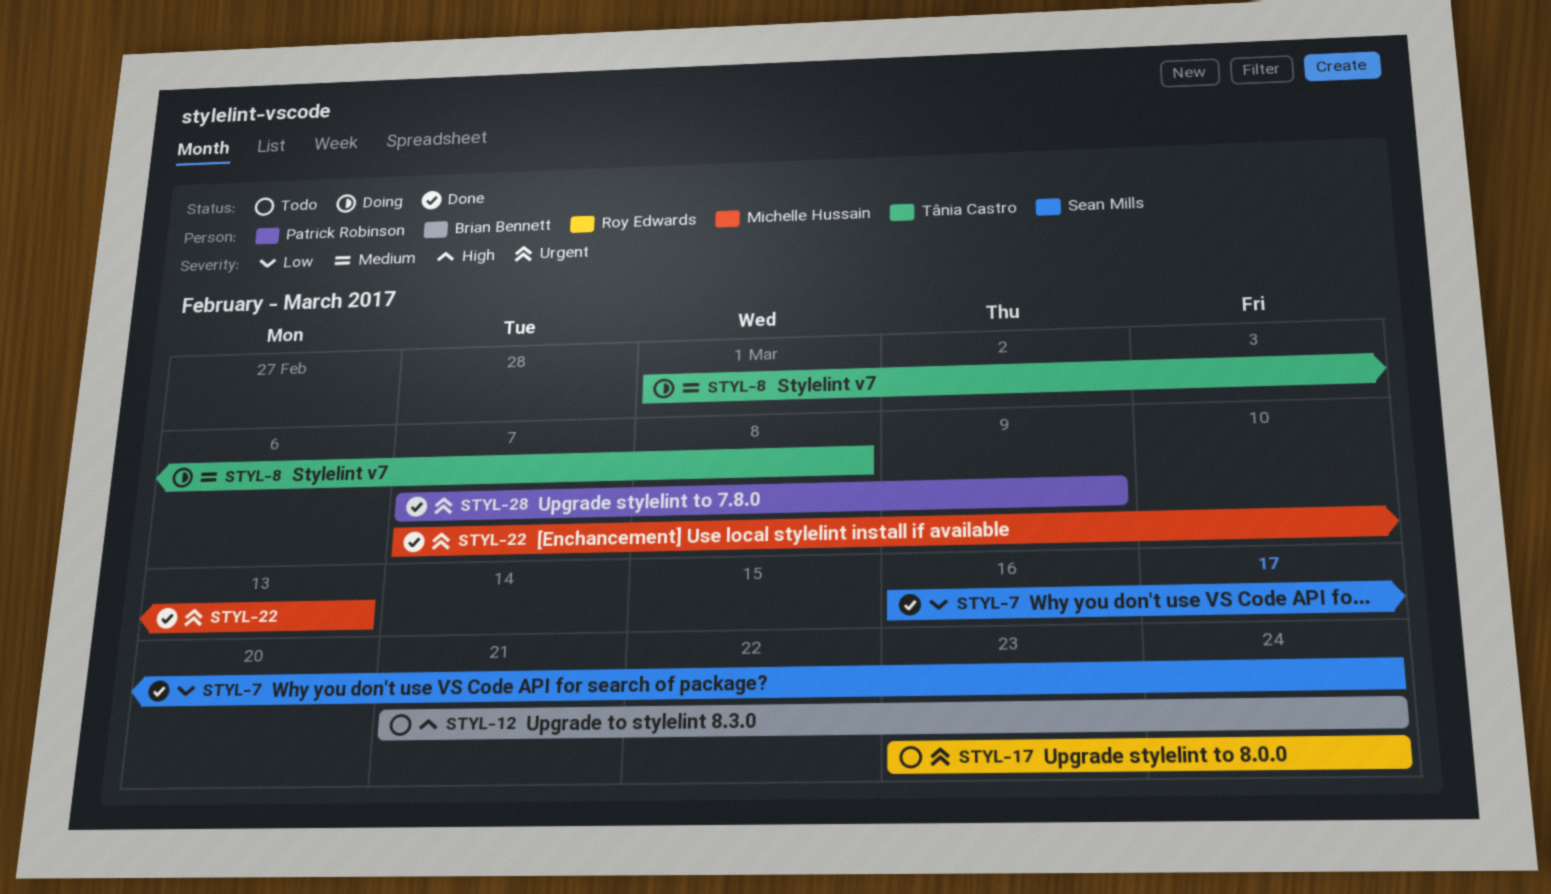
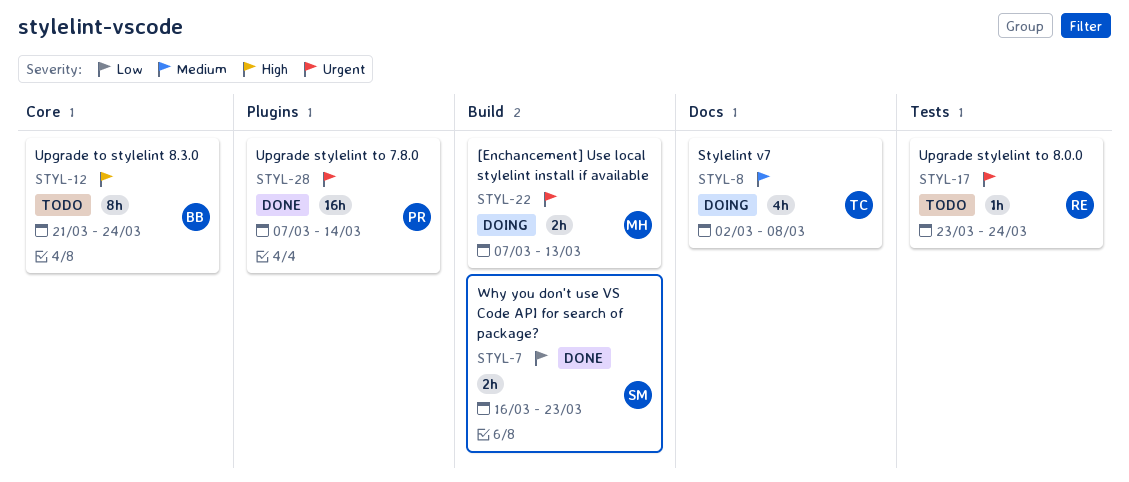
STYL-7, due: Mar 24 -> Mar 23
STYL-8, start: Mar 1 -> Mar 2
STYL-22, status: Done -> Doing
STYL-28, due: Mar 9 -> Mar 14

